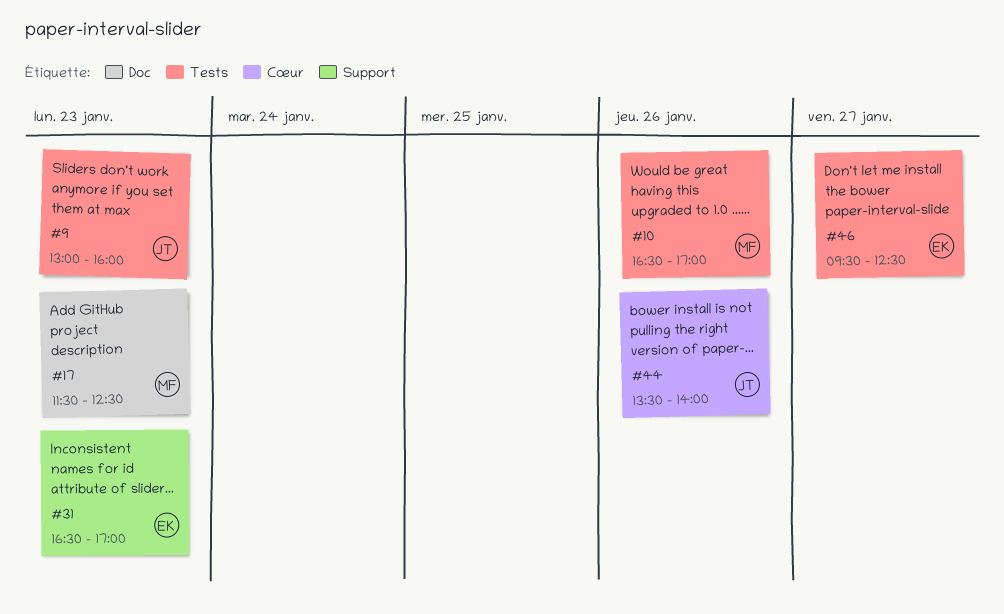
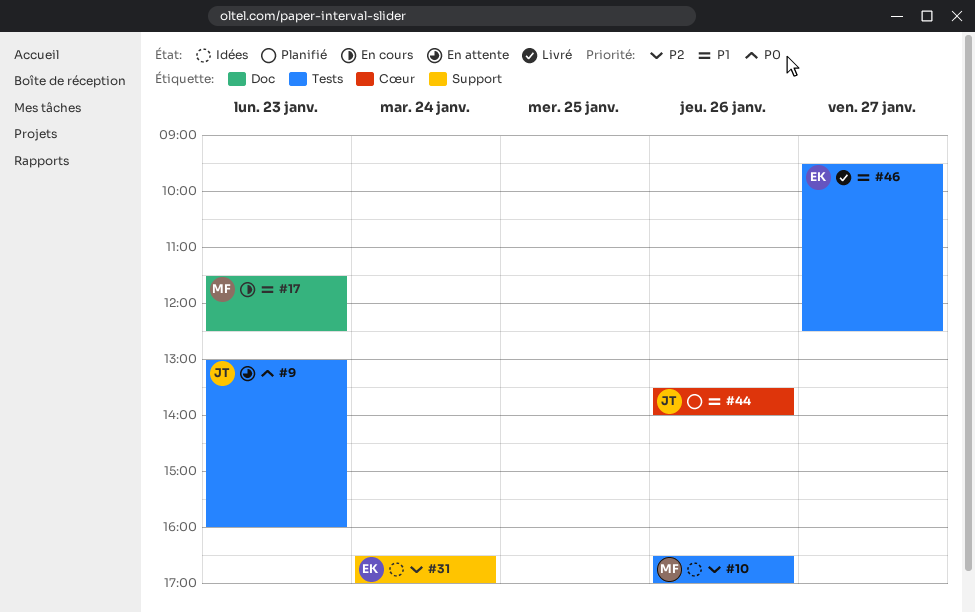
#31, day: Jan 23 -> Jan 24

